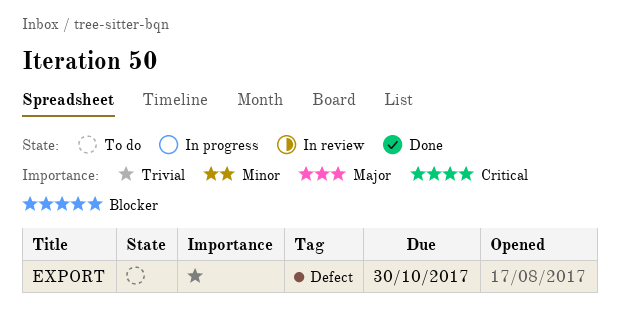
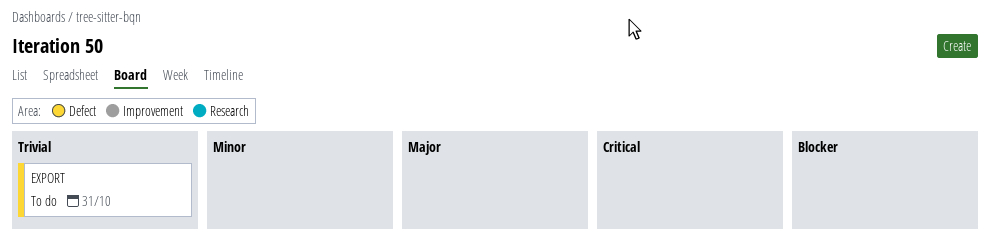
EXPORT, due: Oct 30 -> Oct 31

